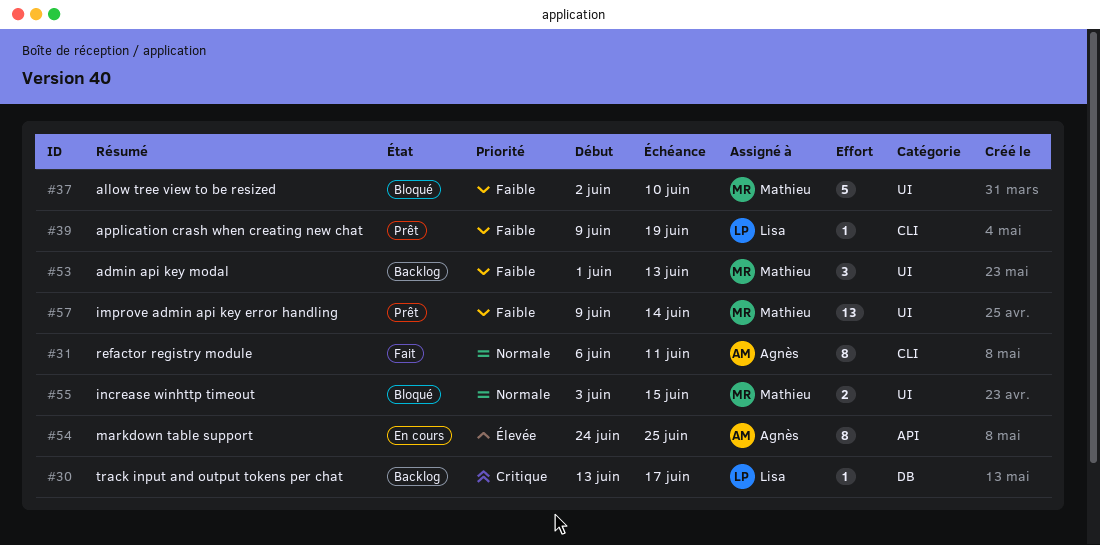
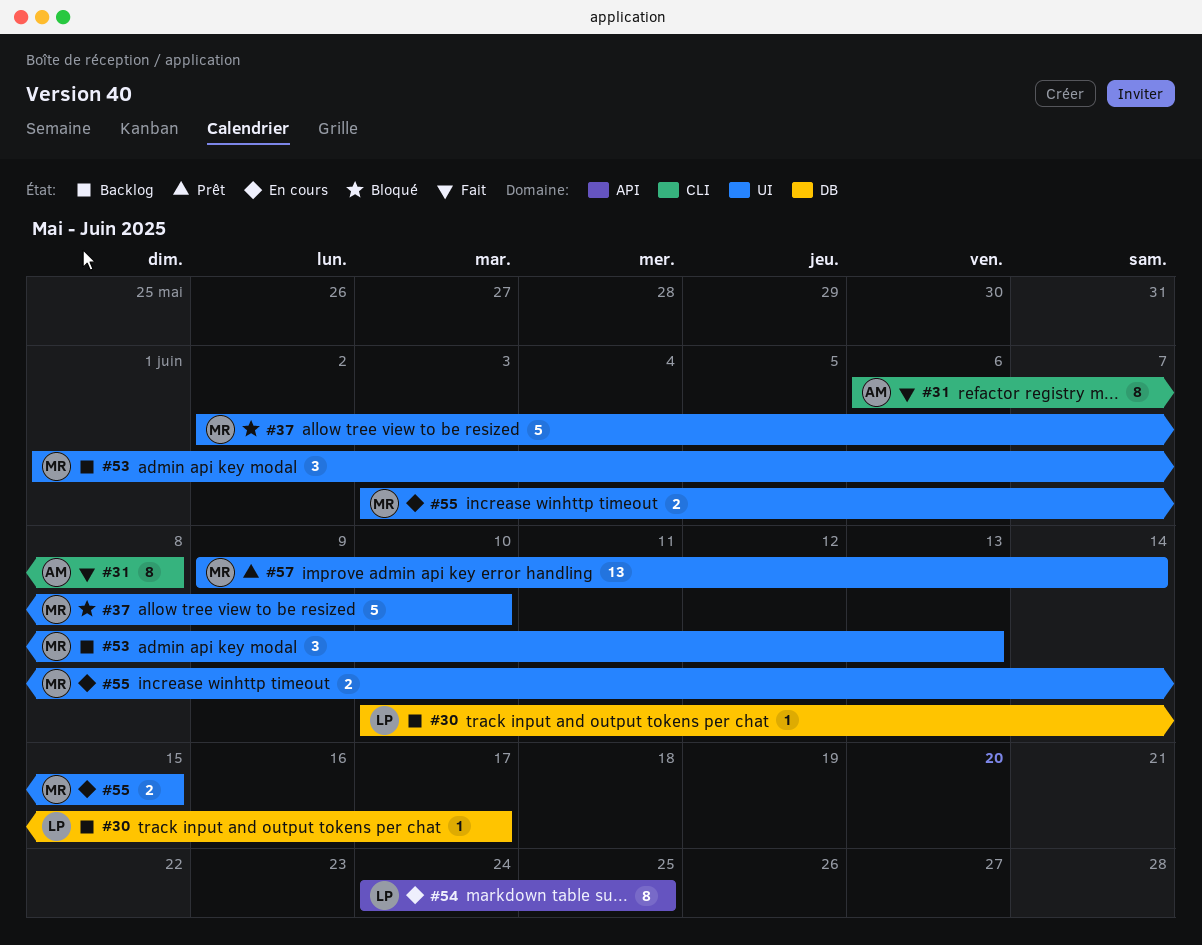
#30, start: Jun 13 -> Jun 10
#31, due: Jun 11 -> Jun 8
#39: present -> none
#54, owner: Agnès -> Lisa
#55, status: Bloqué -> En cours

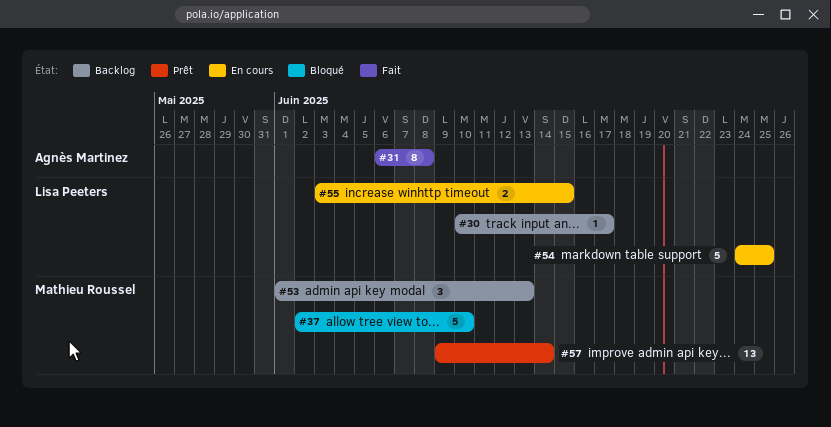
#54, estimate: 8 -> 5
#55, owner: Mathieu Roussel -> Lisa Peeters

